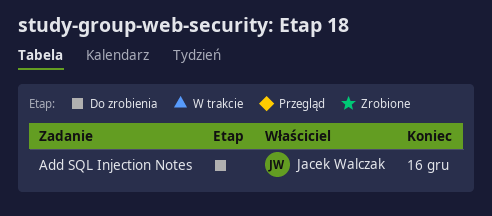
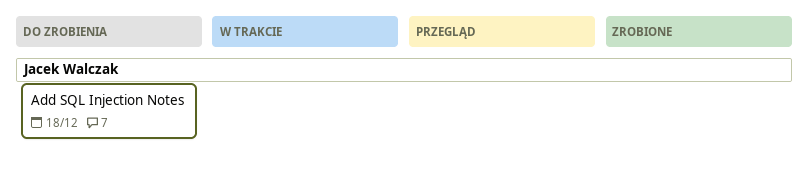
Add SQL Injection Notes, due: Dec 16 -> Dec 18

